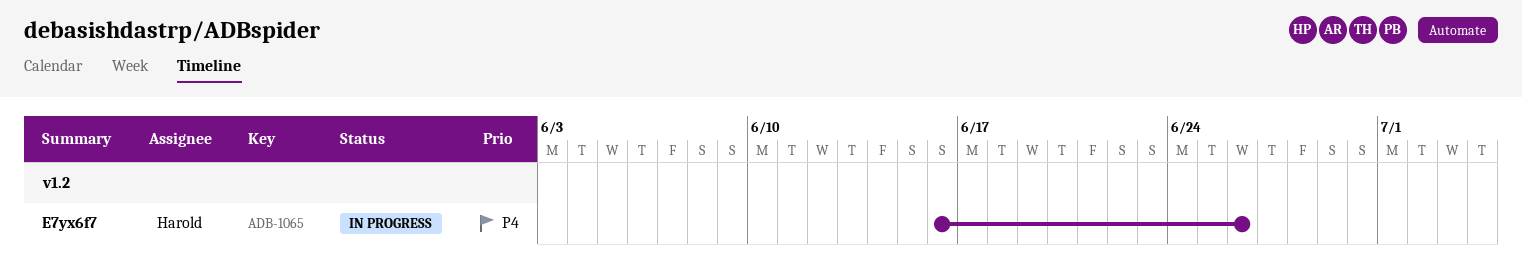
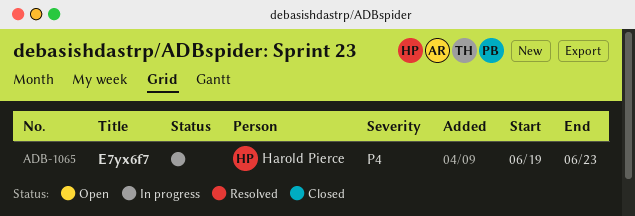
ADB-1065, start: Jun 16 -> Jun 19
ADB-1065, due: Jun 26 -> Jun 23

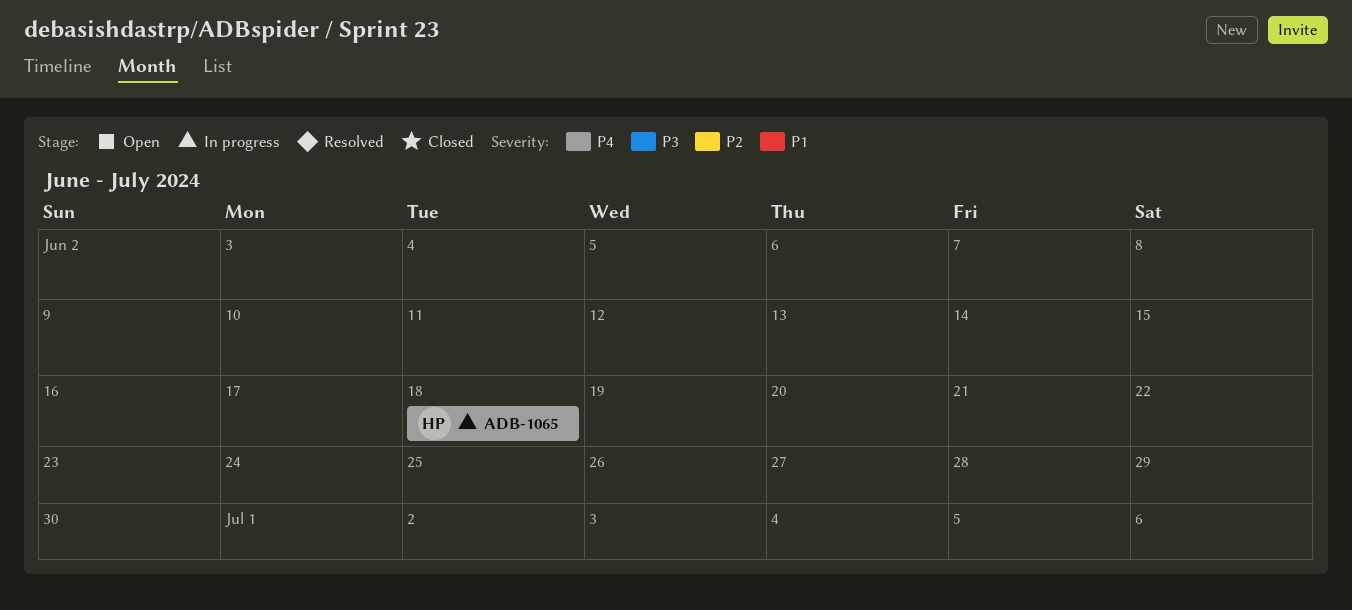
ADB-1065, start: Jun 19 -> Jun 18
ADB-1065, due: Jun 23 -> Jun 18

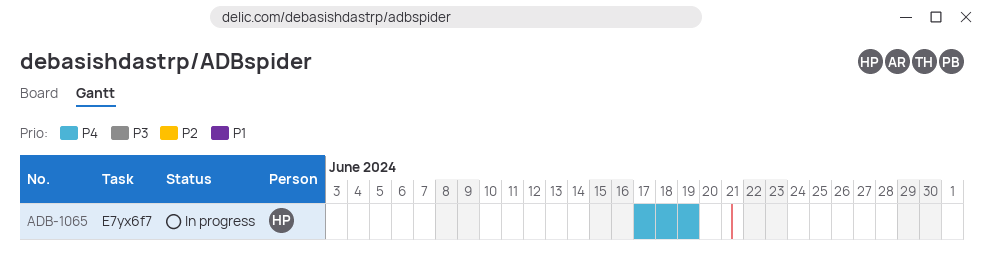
ADB-1065, start: Jun 18 -> Jun 17
ADB-1065, due: Jun 18 -> Jun 19

